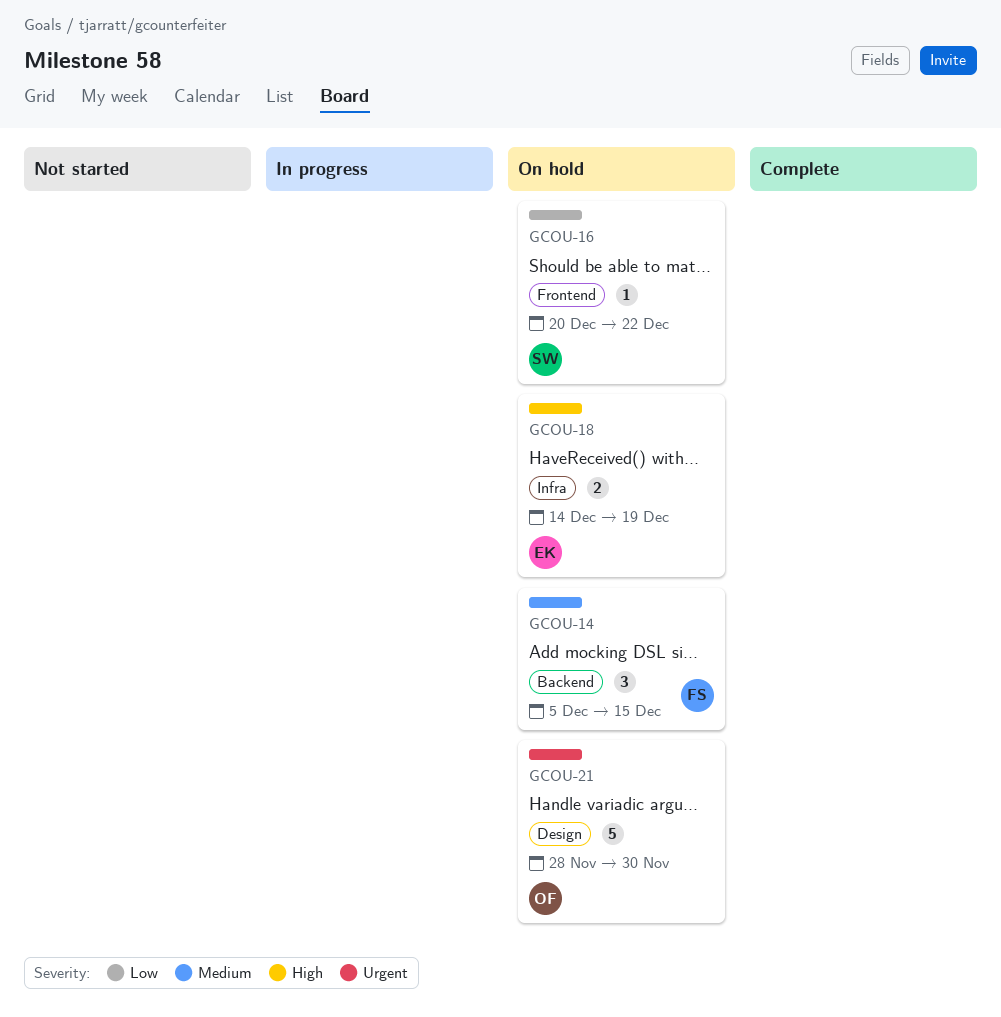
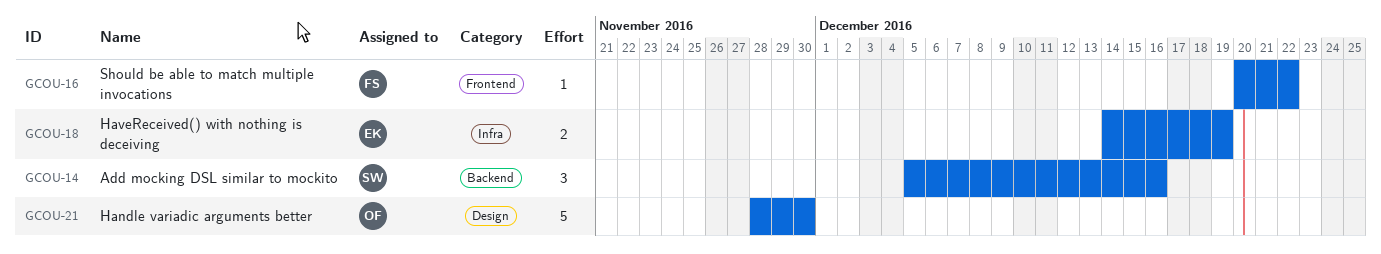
GCOU-14, owner: FS -> SW
GCOU-14, due: Dec 15 -> Dec 16
GCOU-16, owner: SW -> FS

